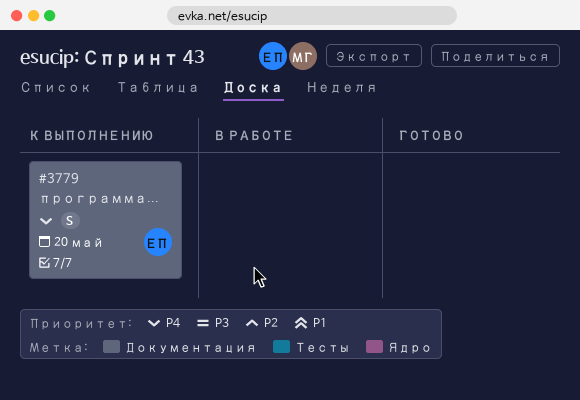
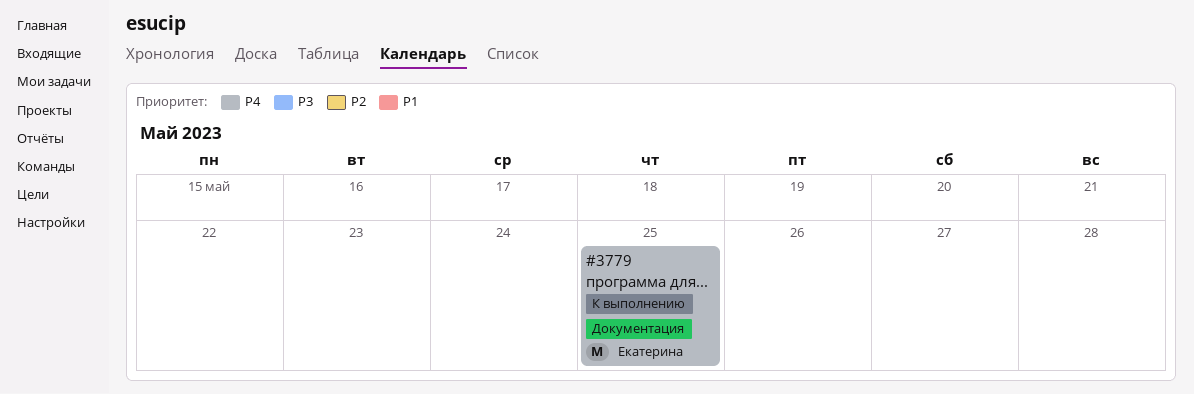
#3779, estimate: S -> M
#3779, due: May 20 -> May 25

